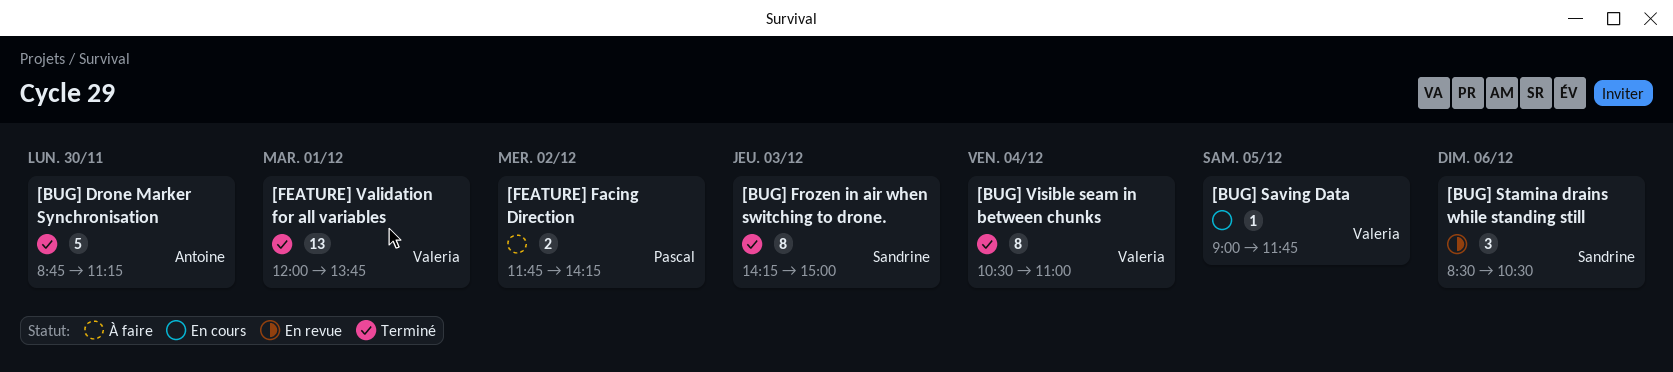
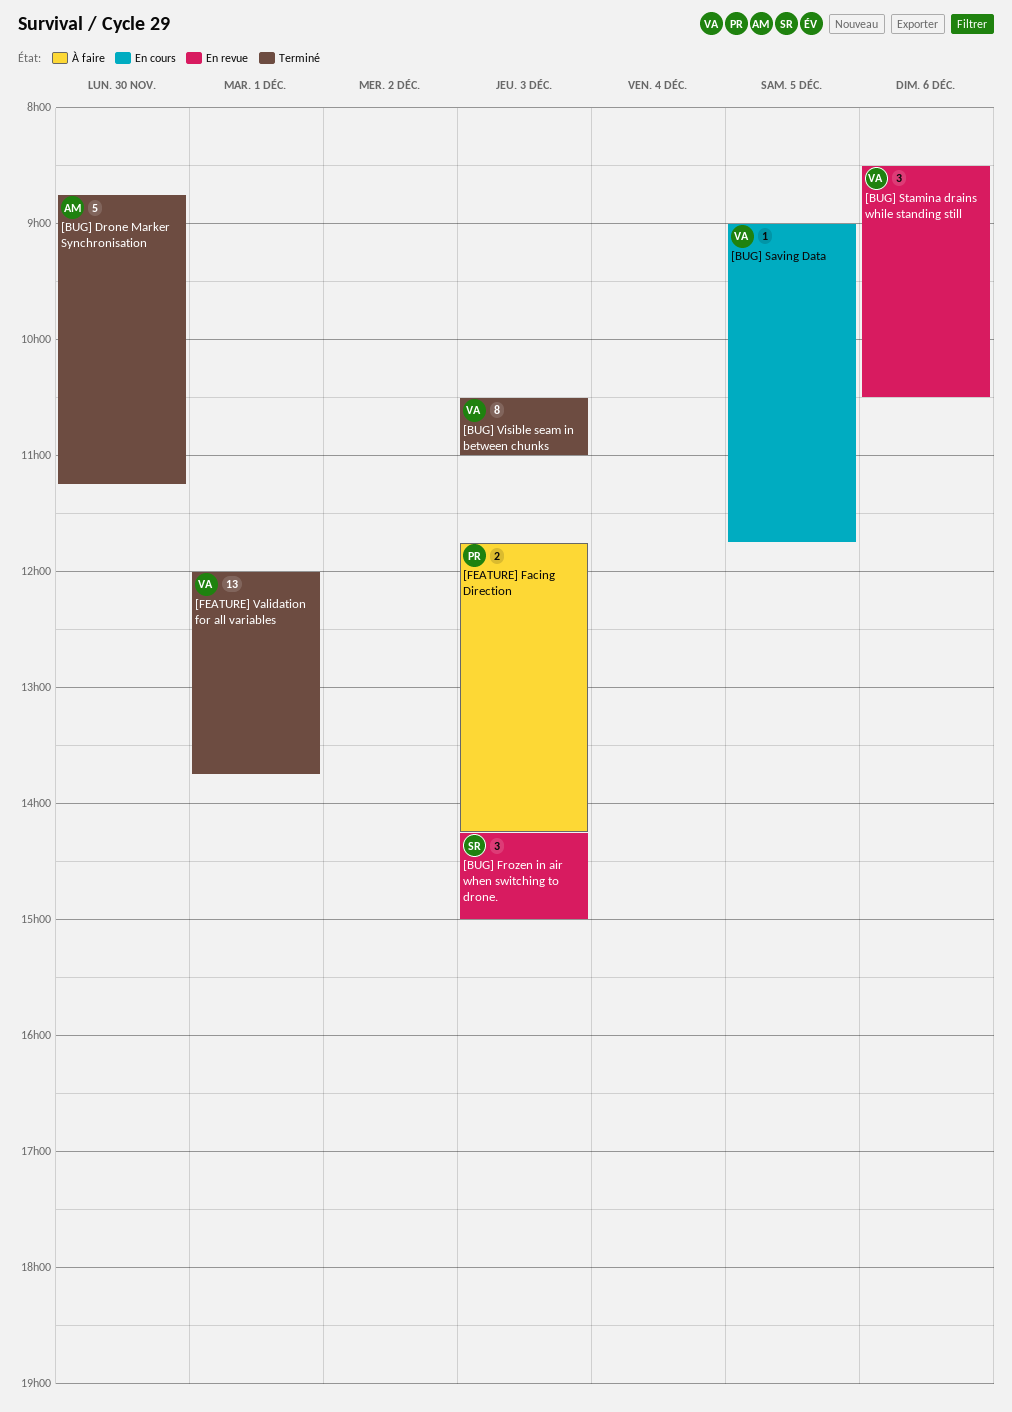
[BUG] Frozen in air when switching to drone., status: Terminé -> En revue
[BUG] Frozen in air when switching to drone., estimate: 8 -> 3
[BUG] Stamina drains while standing still, owner: Sandrine -> Valeria
[BUG] Visible seam in between chunks, day: Dec 4 -> Dec 3
[FEATURE] Facing Direction, day: Dec 2 -> Dec 3

